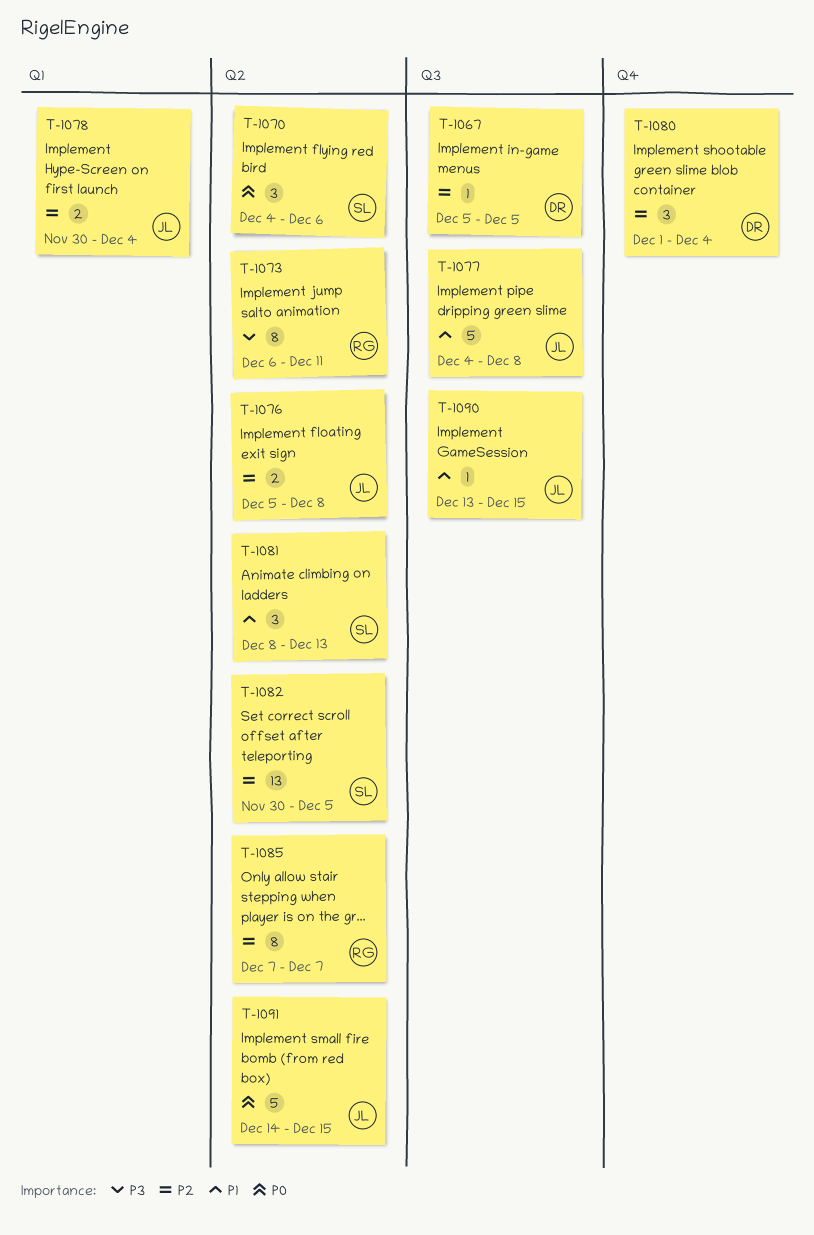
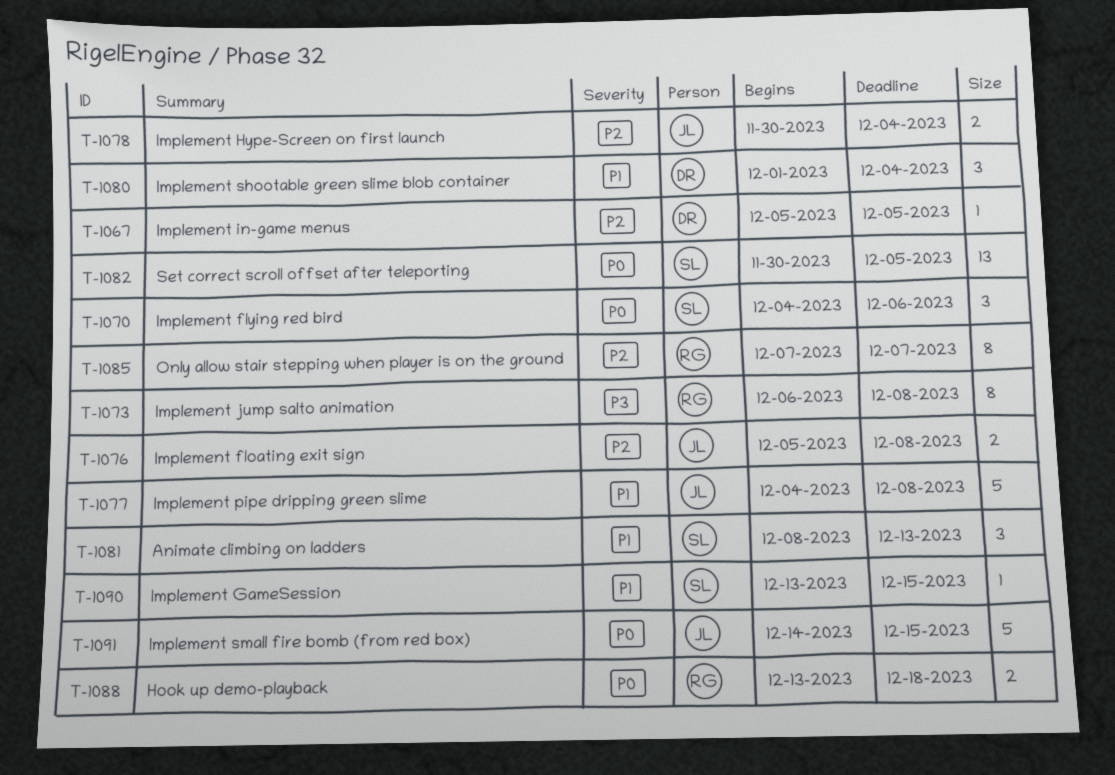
T-1073, due: Dec 11 -> Dec 8
T-1080, priority: P2 -> P1
T-1082, priority: P2 -> P0
T-1088: none -> present
T-1090, owner: JL -> SL

